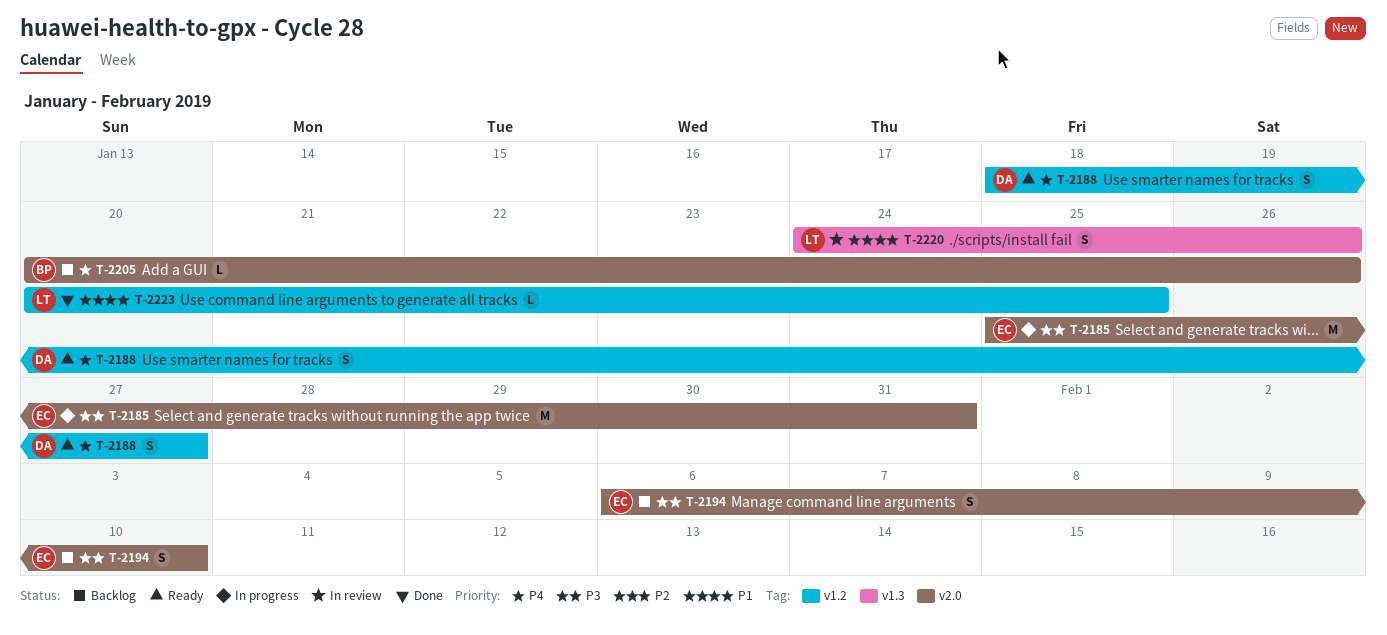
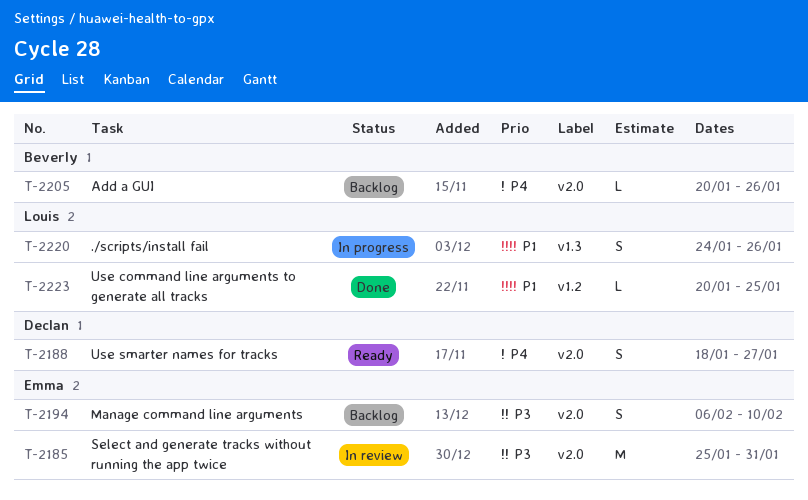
T-2185, status: In progress -> In review
T-2188, label: v1.2 -> v2.0
T-2220, status: In review -> In progress

